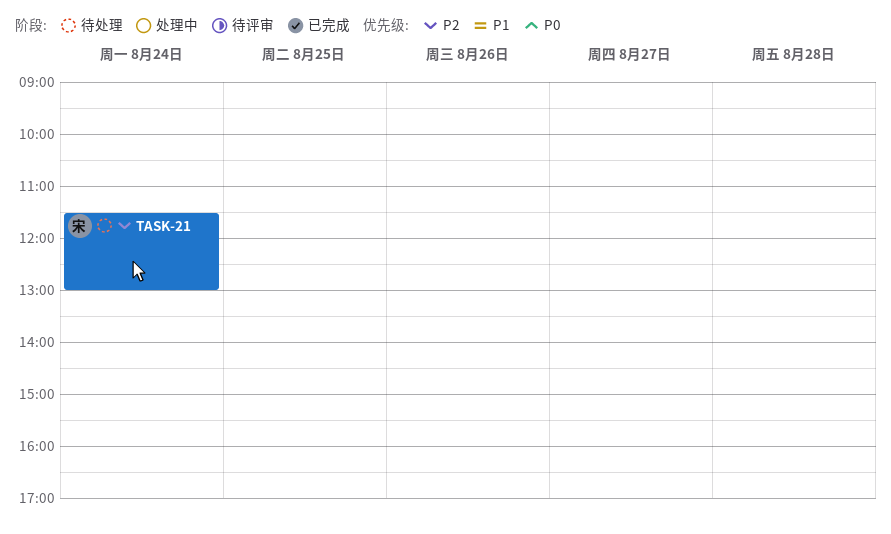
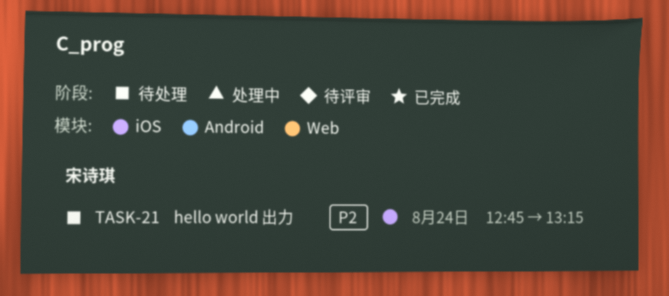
TASK-21, begins: 11:30 -> 12:45
TASK-21, ends: 13:00 -> 13:15

